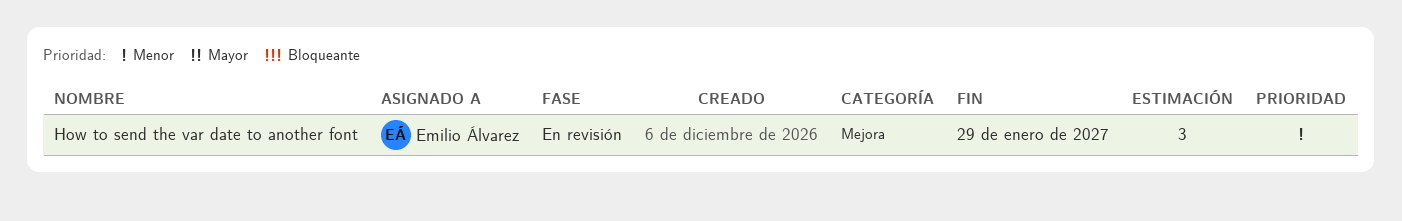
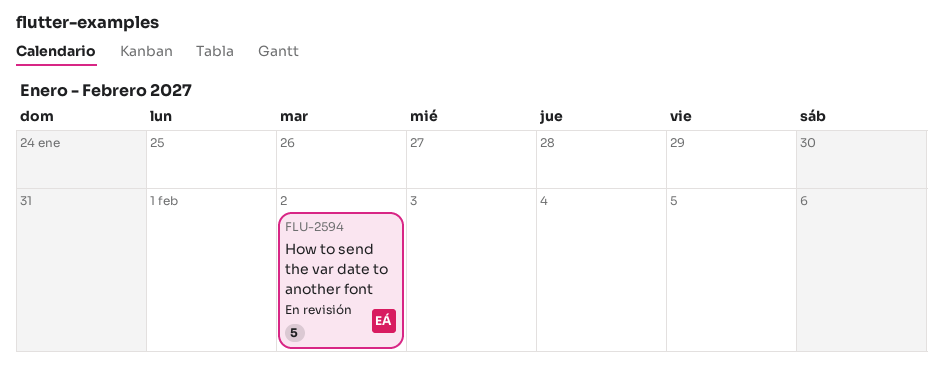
How to send the var date to another font, estimate: 3 -> 5
How to send the var date to another font, due: Jan 29 -> Feb 2

